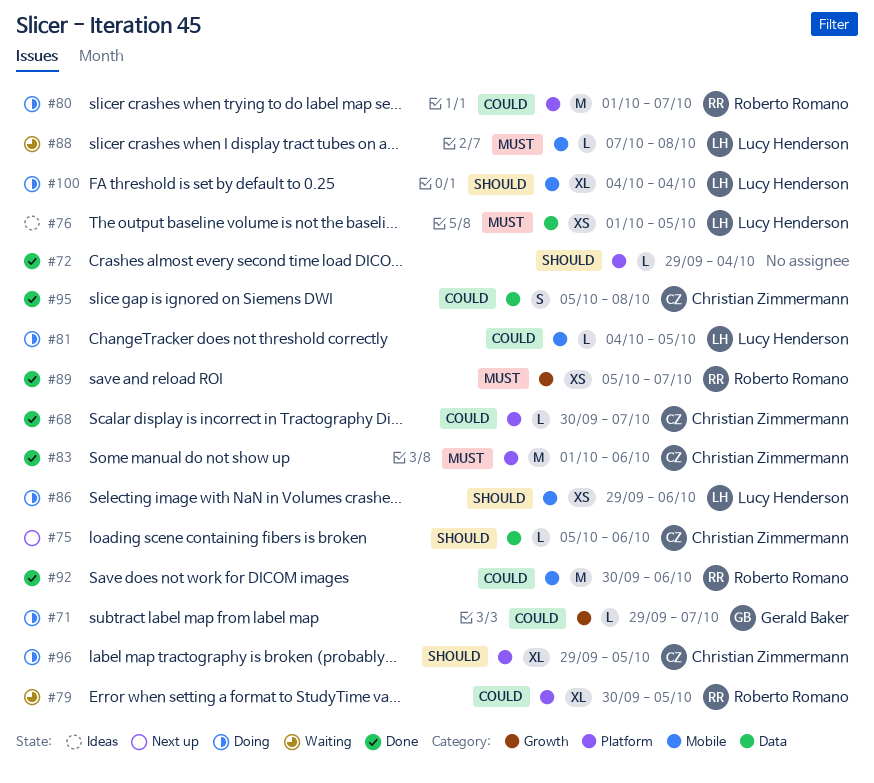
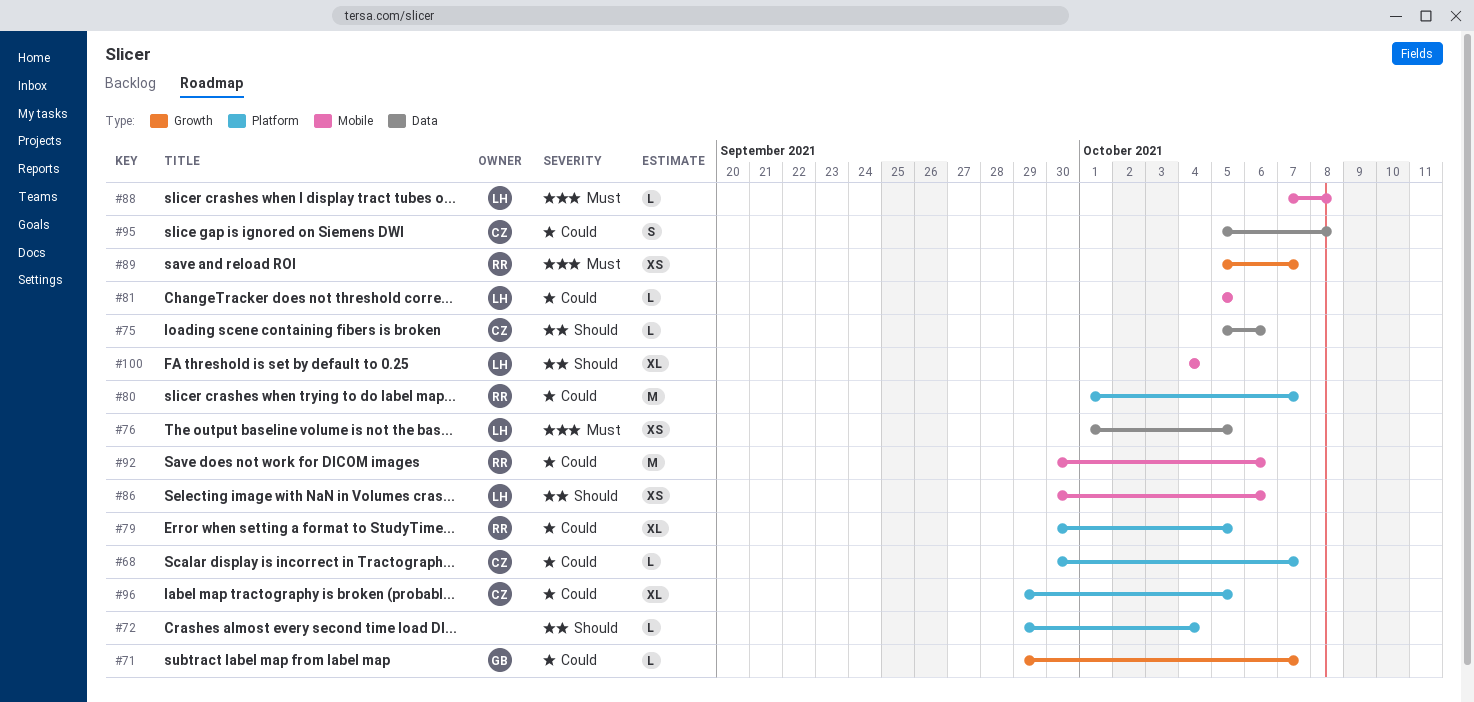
#81, start: Oct 4 -> Oct 5
#83: present -> none
#86, start: Sep 29 -> Sep 30
#96, priority: Should -> Could

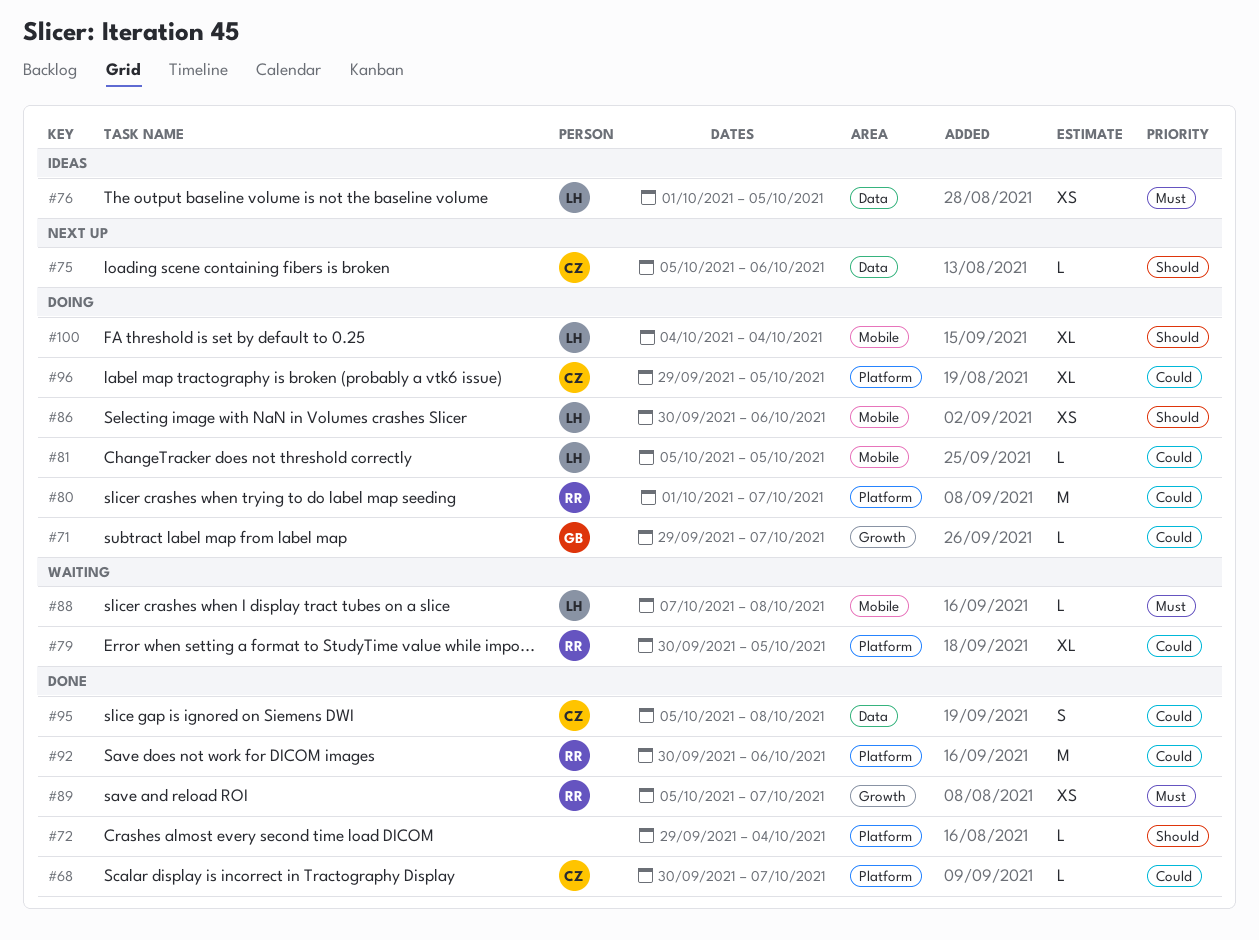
#92, label: Mobile -> Platform

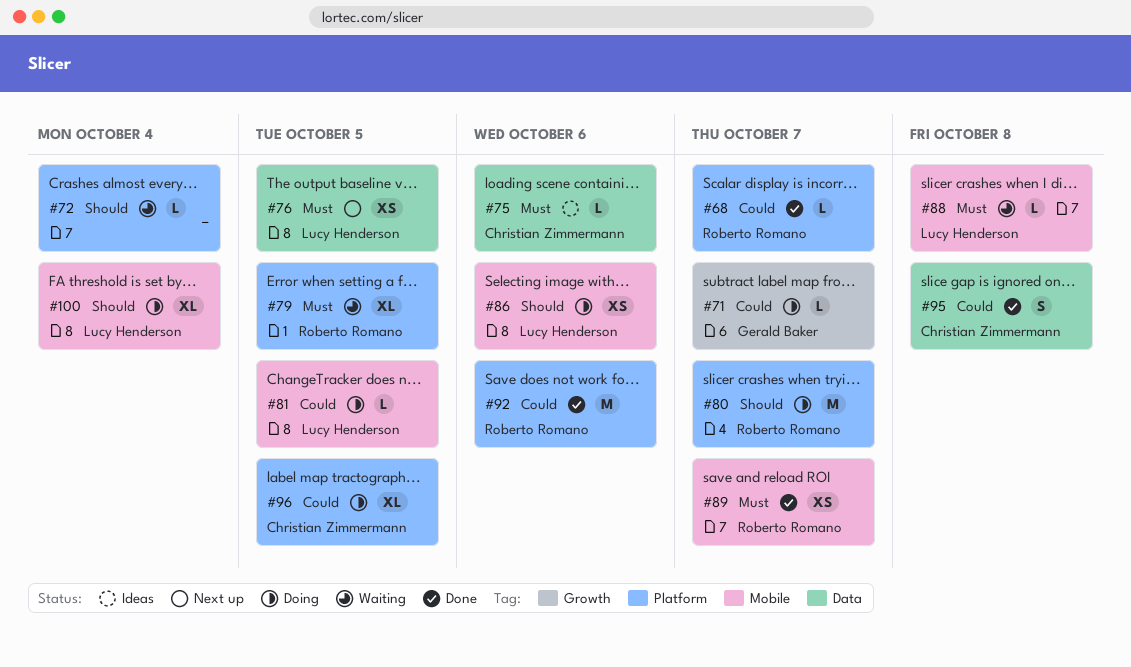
#68, owner: Christian Zimmermann -> Roberto Romano
#72, status: Done -> Waiting
#75, status: Next up -> Ideas
#75, priority: Should -> Must
#76, status: Ideas -> Next up
#79, priority: Could -> Must
#80, priority: Could -> Should
#89, label: Growth -> Mobile

